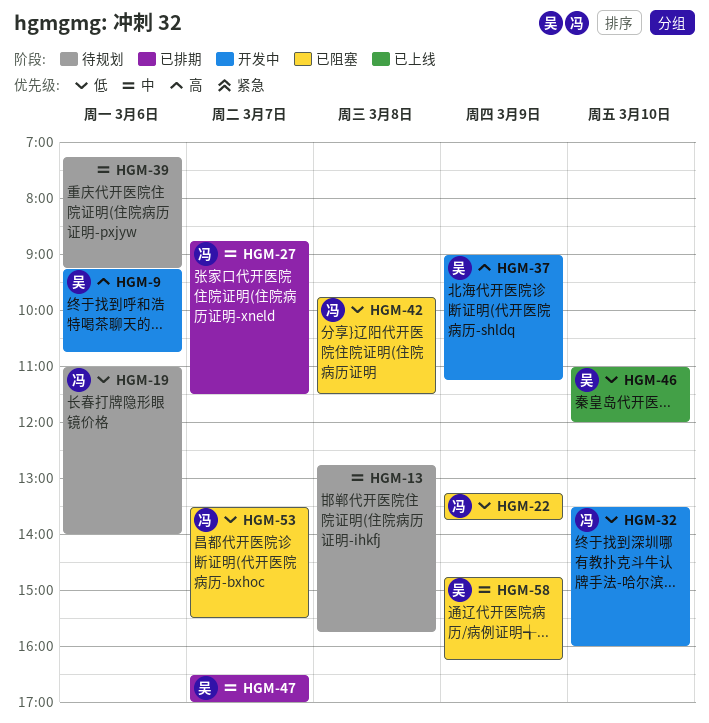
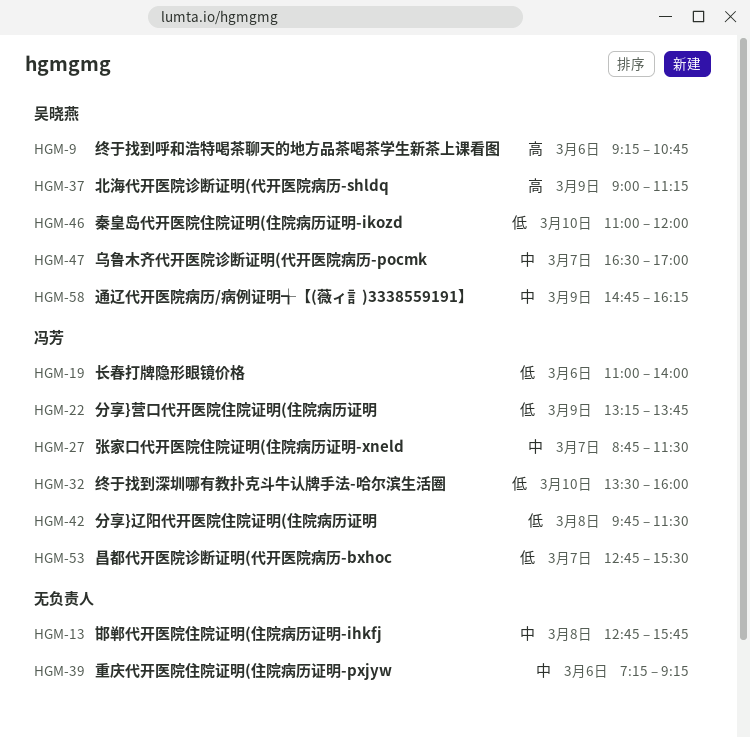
HGM-53, begins: 13:30 -> 12:45

